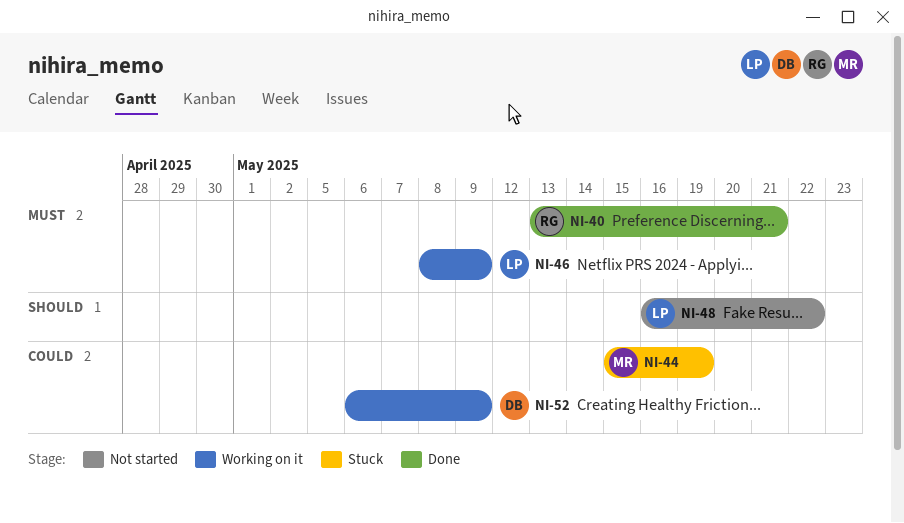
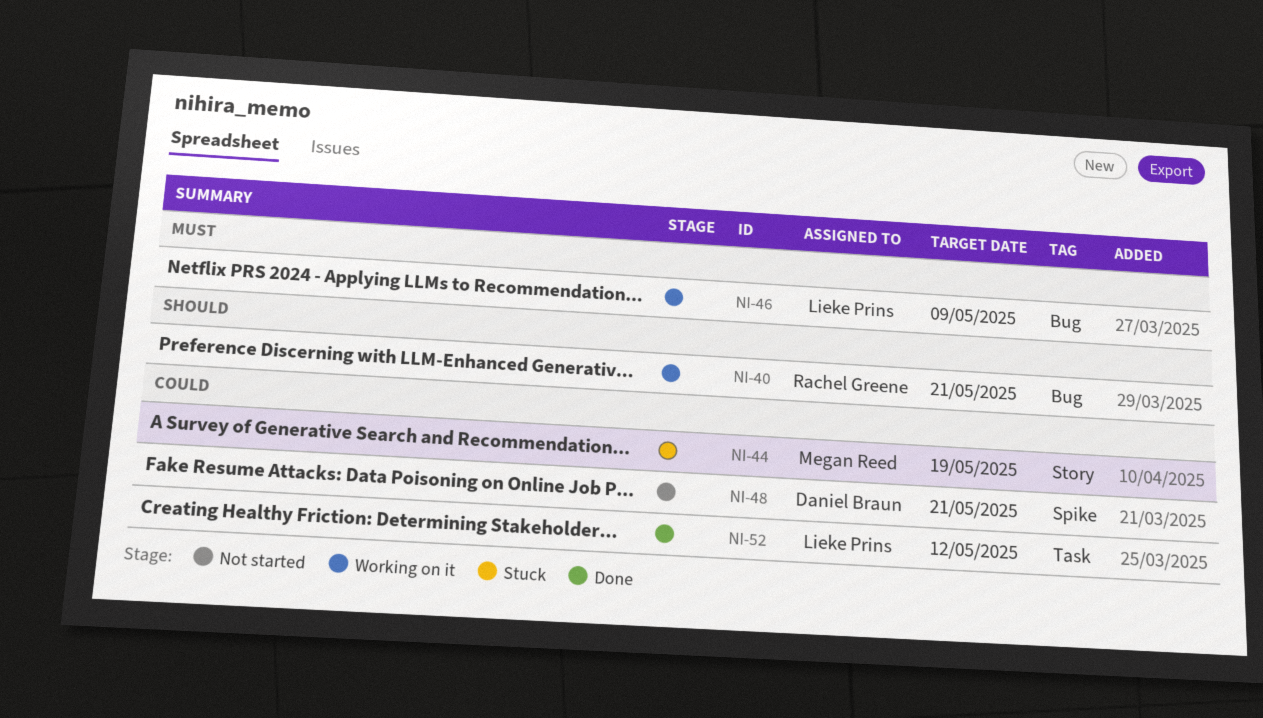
NI-40, status: Done -> Working on it
NI-40, priority: Must -> Should
NI-48, owner: Lieke Prins -> Daniel Braun
NI-48, priority: Should -> Could
NI-48, due: May 22 -> May 21
NI-52, status: Working on it -> Done
NI-52, owner: Daniel Braun -> Lieke Prins
NI-52, due: May 9 -> May 12

